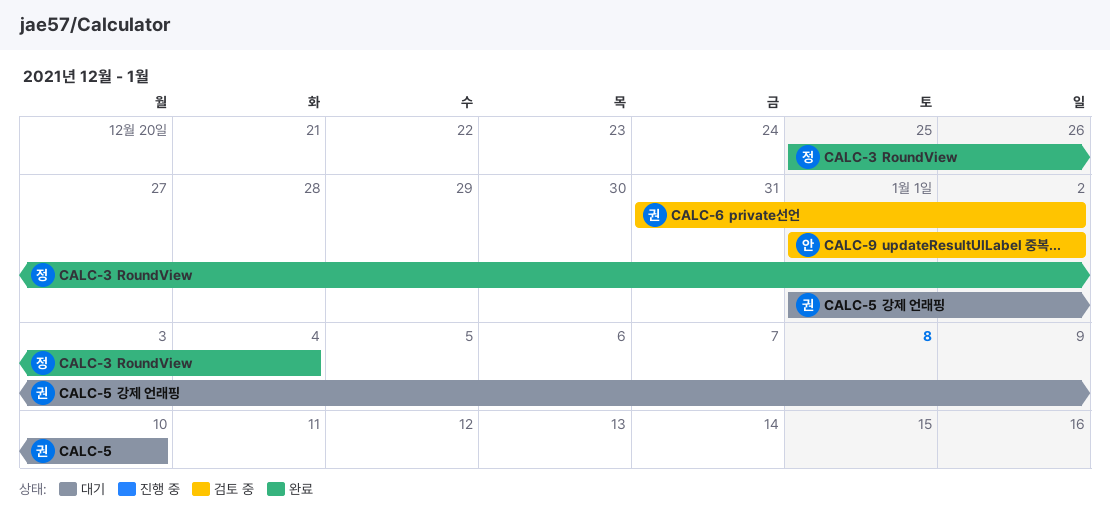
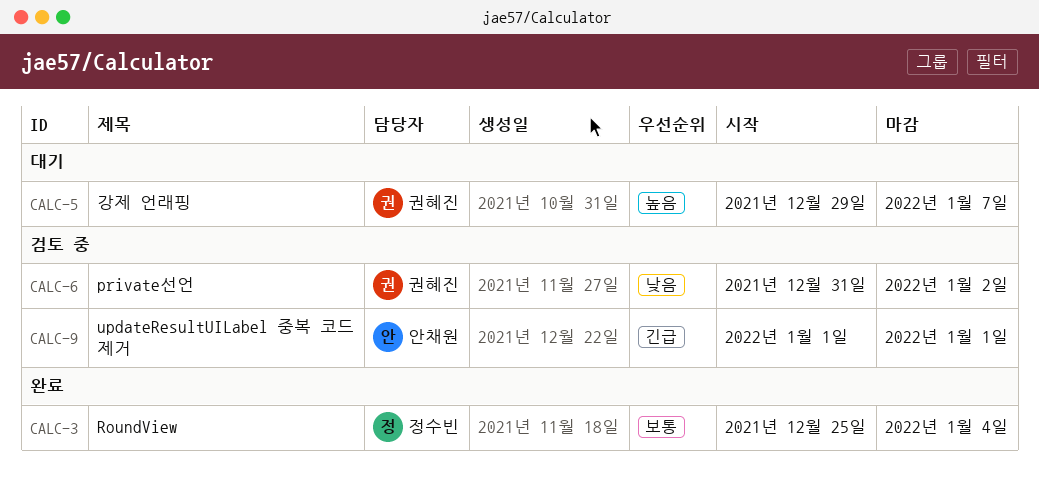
CALC-5, start: Jan 1 -> Dec 29
CALC-5, due: Jan 10 -> Jan 7
CALC-9, due: Jan 2 -> Jan 1

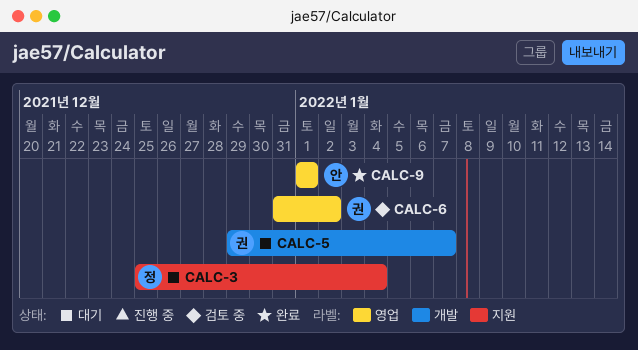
CALC-3, status: 완료 -> 대기
CALC-9, status: 검토 중 -> 완료

